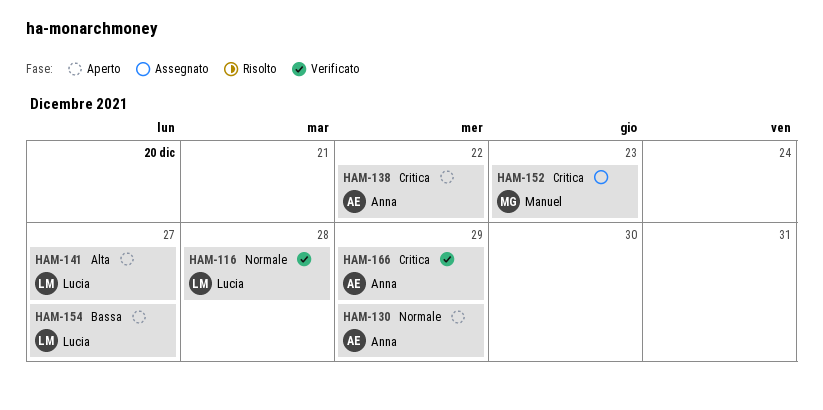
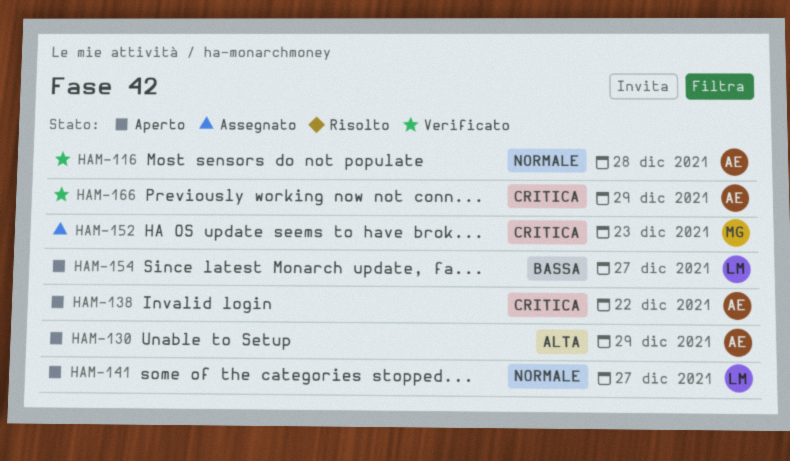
HAM-116, owner: Lucia -> Anna
HAM-130, priority: Normale -> Alta
HAM-141, priority: Alta -> Normale

